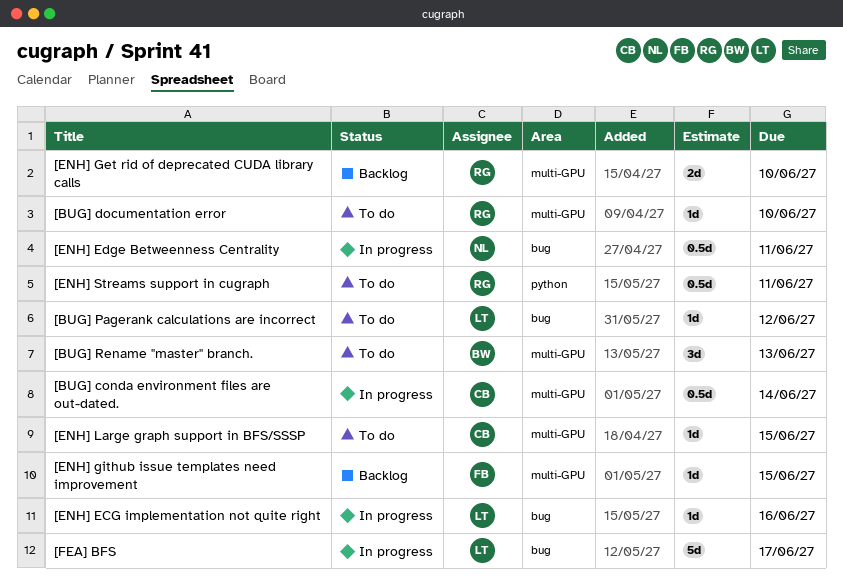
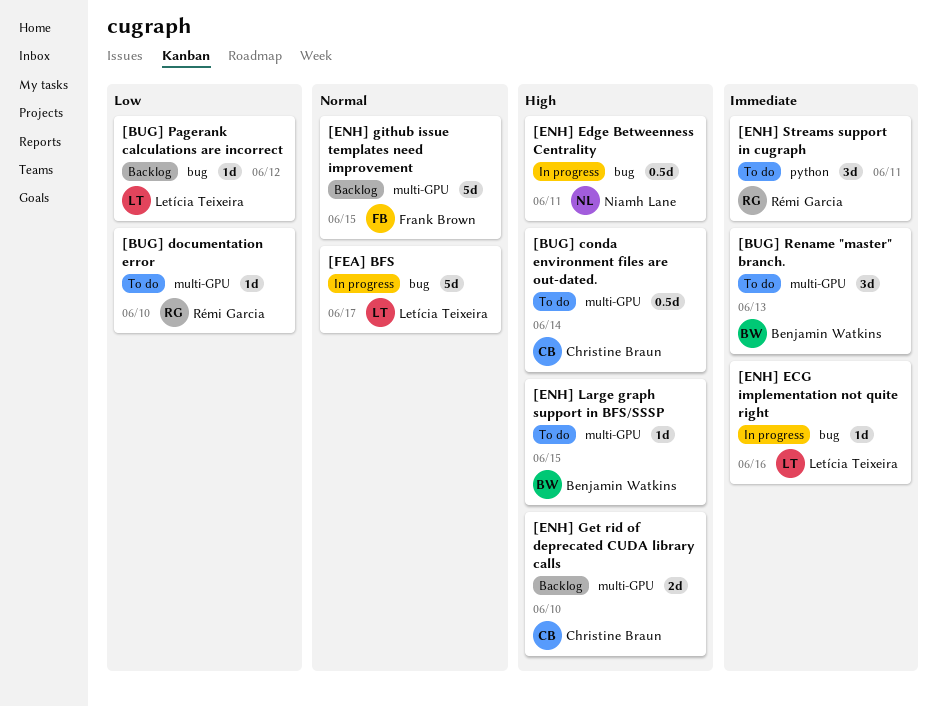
[BUG] conda environment files are out-dated., status: In progress -> To do
[BUG] Pagerank calculations are incorrect, status: To do -> Backlog
[ENH] Get rid of deprecated CUDA library calls, owner: Rémi Garcia -> Christine Braun
[ENH] github issue templates need improvement, estimate: 1d -> 5d
[ENH] Large graph support in BFS/SSSP, owner: Christine Braun -> Benjamin Watkins
[ENH] Streams support in cugraph, estimate: 0.5d -> 3d

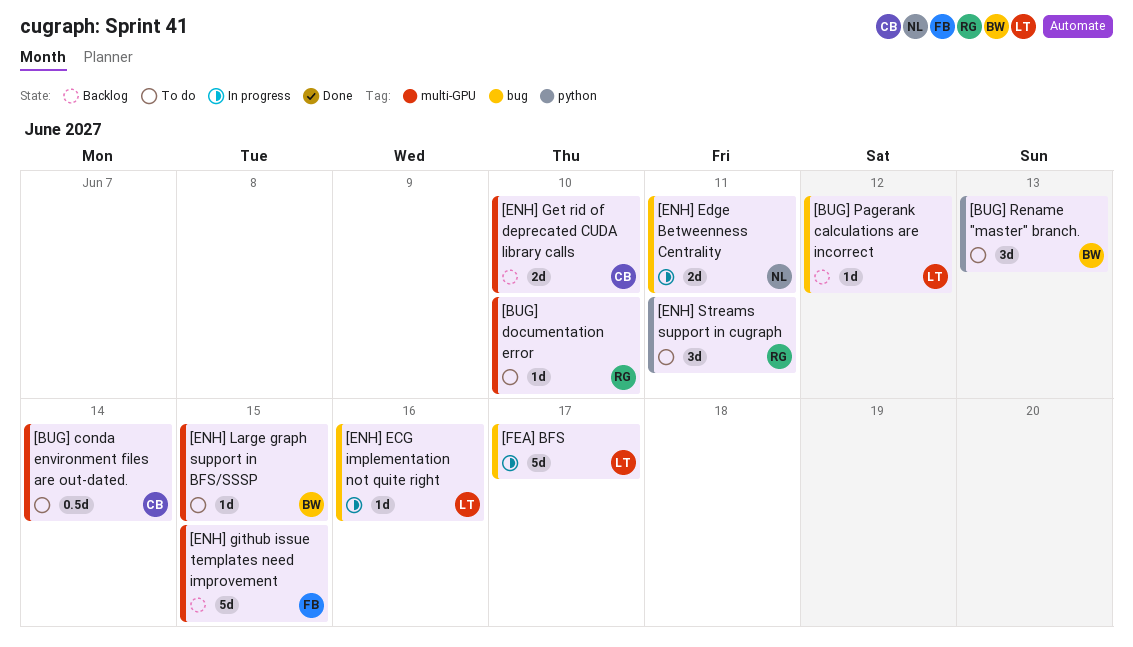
[BUG] Rename "master" branch., label: multi-GPU -> python
[ENH] Edge Betweenness Centrality, estimate: 0.5d -> 2d

